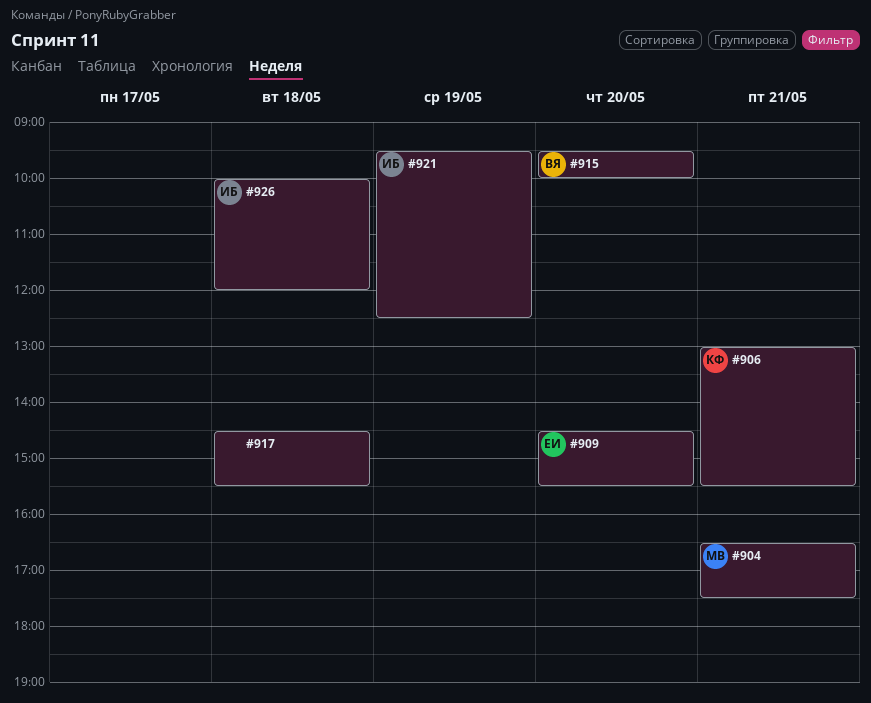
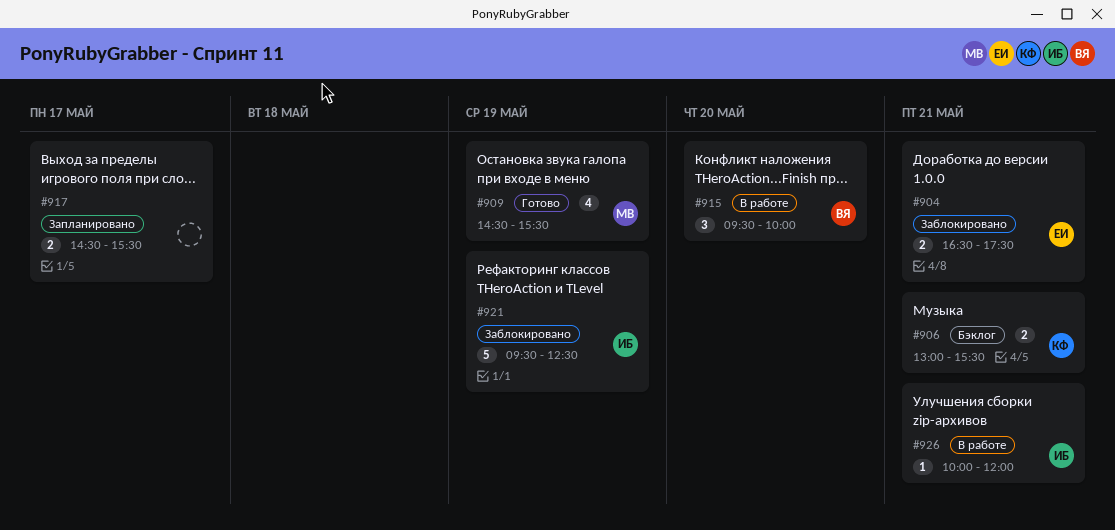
#904, owner: МВ -> ЕИ
#909, owner: ЕИ -> МВ
#909, day: May 20 -> May 19
#917, day: May 18 -> May 17
#926, day: May 18 -> May 21

